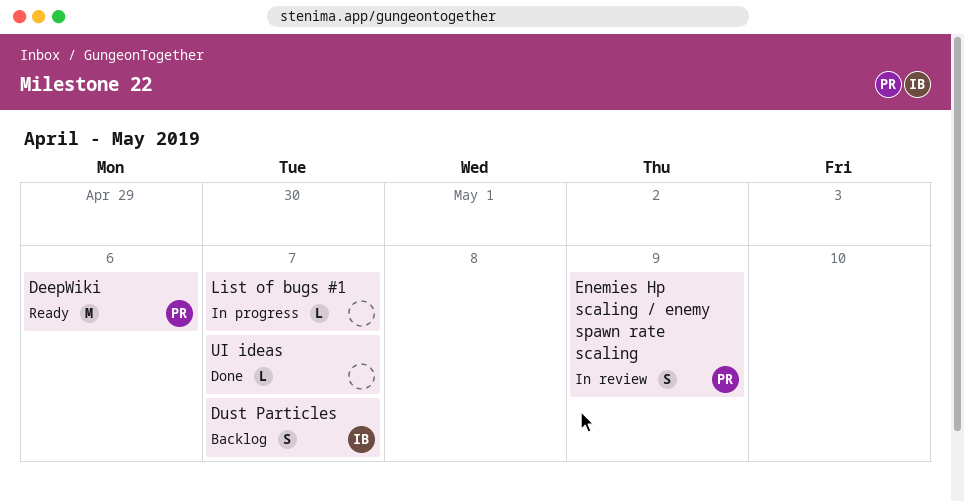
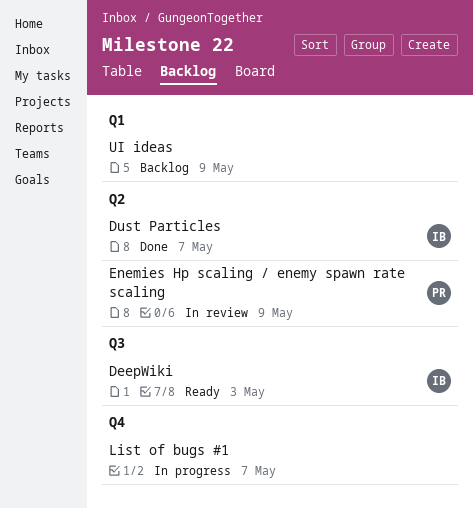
DeepWiki, owner: PR -> IB
DeepWiki, due: May 6 -> May 3
Dust Particles, status: Backlog -> Done
UI ideas, status: Done -> Backlog
UI ideas, due: May 7 -> May 9

